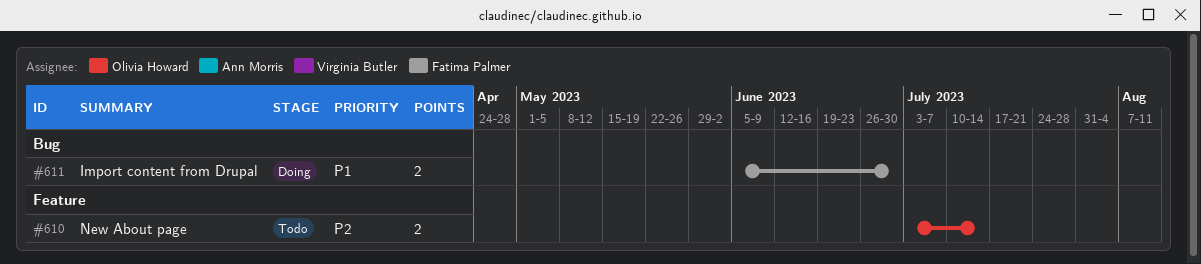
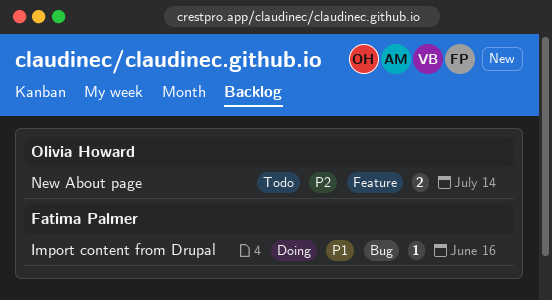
Import content from Drupal, estimate: 2 -> 1
Import content from Drupal, due: Jun 30 -> Jun 16

